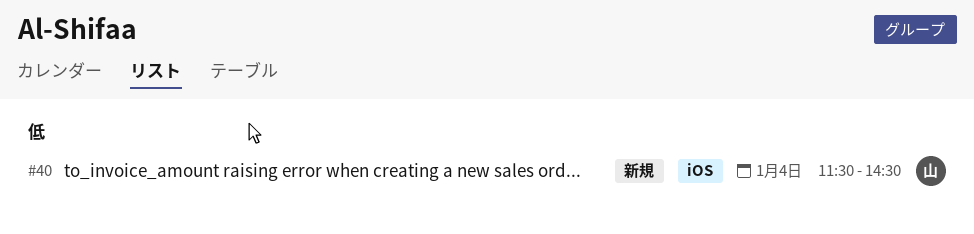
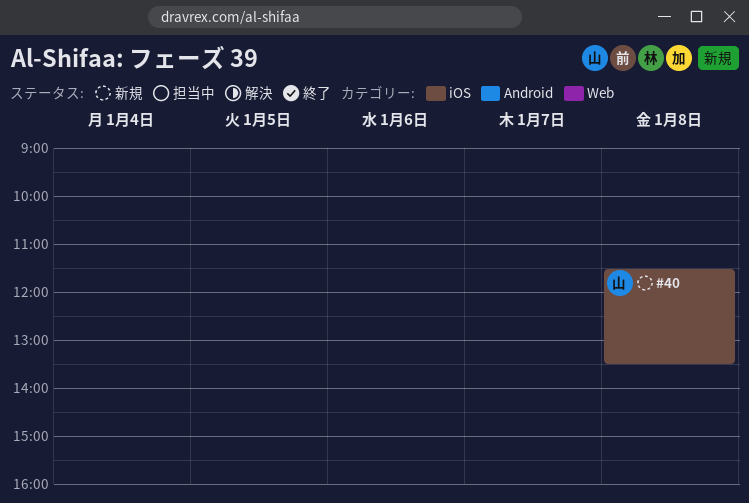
#40, day: Jan 4 -> Jan 8
#40, ends: 14:30 -> 13:30

